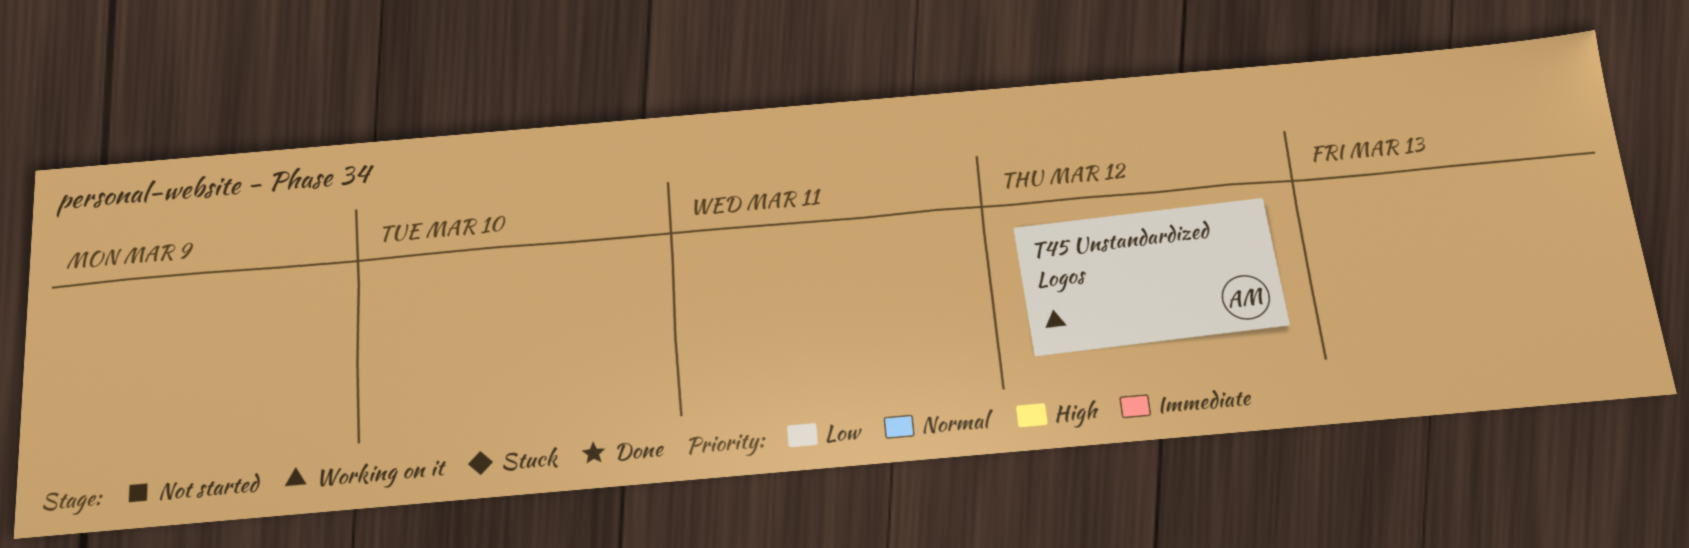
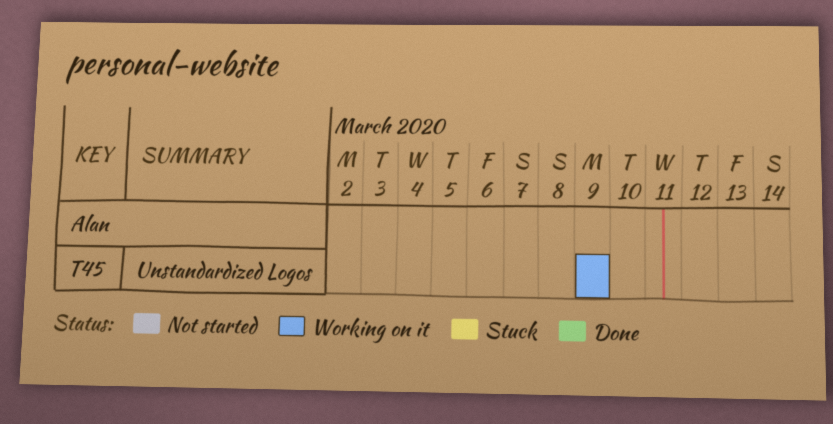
T45, due: Mar 12 -> Mar 9

